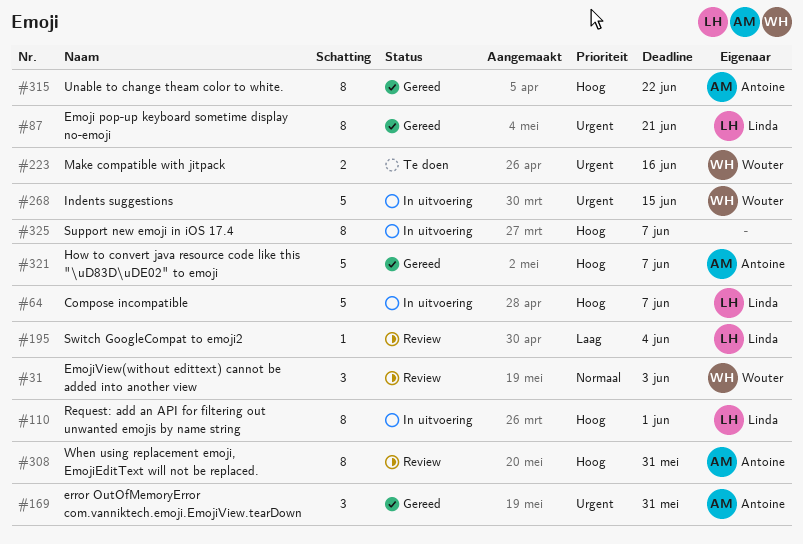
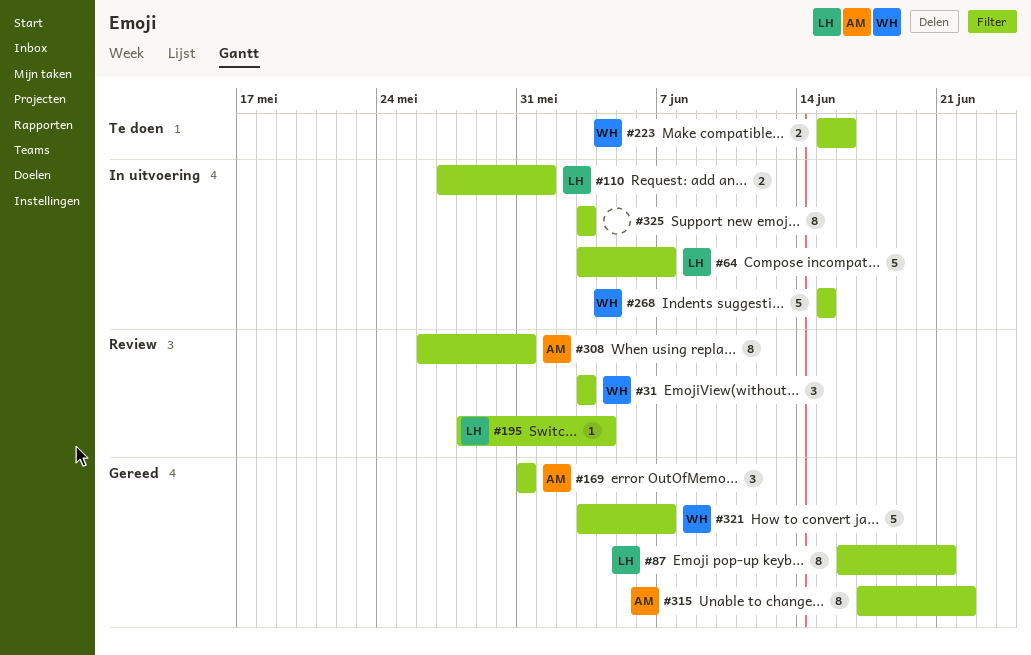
#110, estimate: 8 -> 2
#321, owner: Antoine -> Wouter
#325, due: Jun 7 -> Jun 3

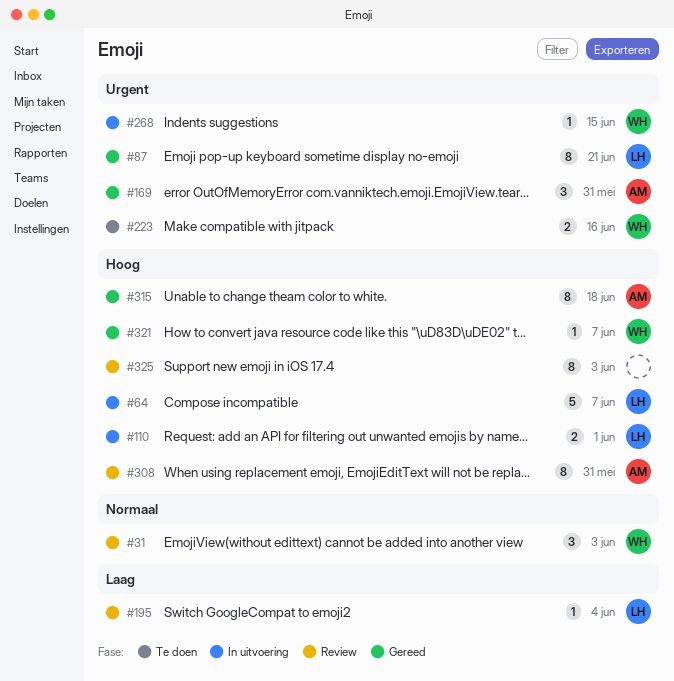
#268, estimate: 5 -> 1
#315, due: Jun 22 -> Jun 18
#321, estimate: 5 -> 1
#325, status: In uitvoering -> Review

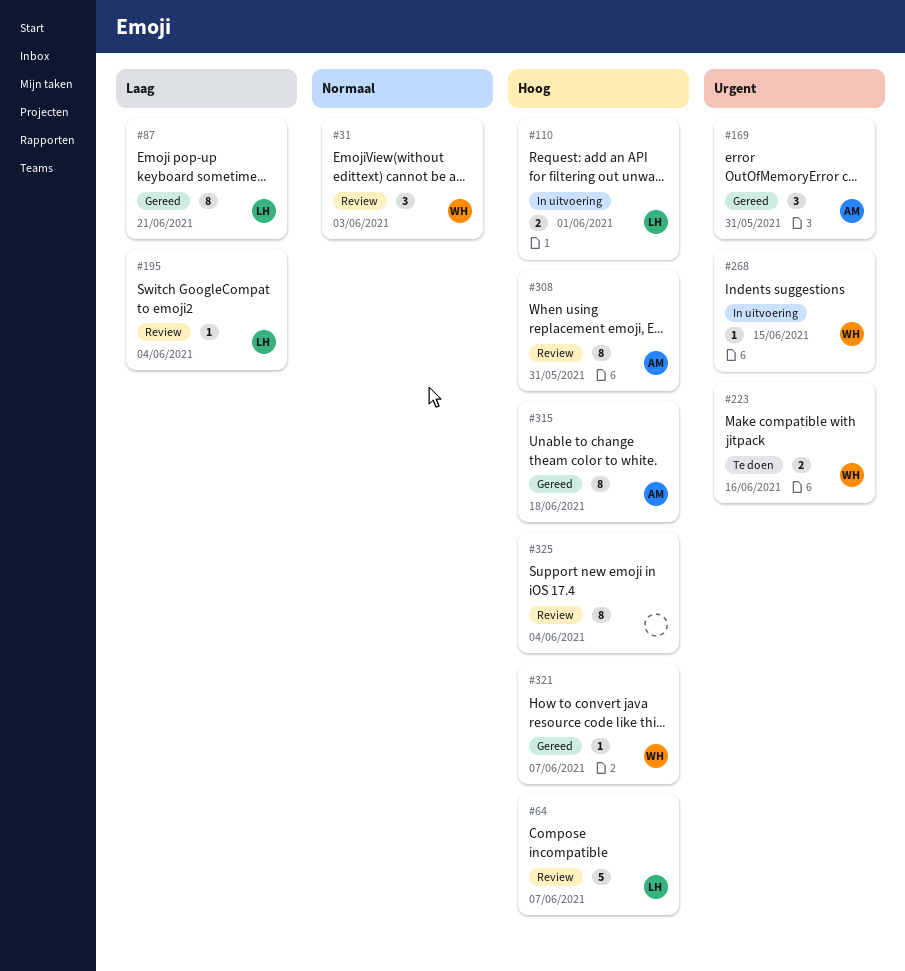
#64, status: In uitvoering -> Review
#87, priority: Urgent -> Laag
#325, due: Jun 3 -> Jun 4

